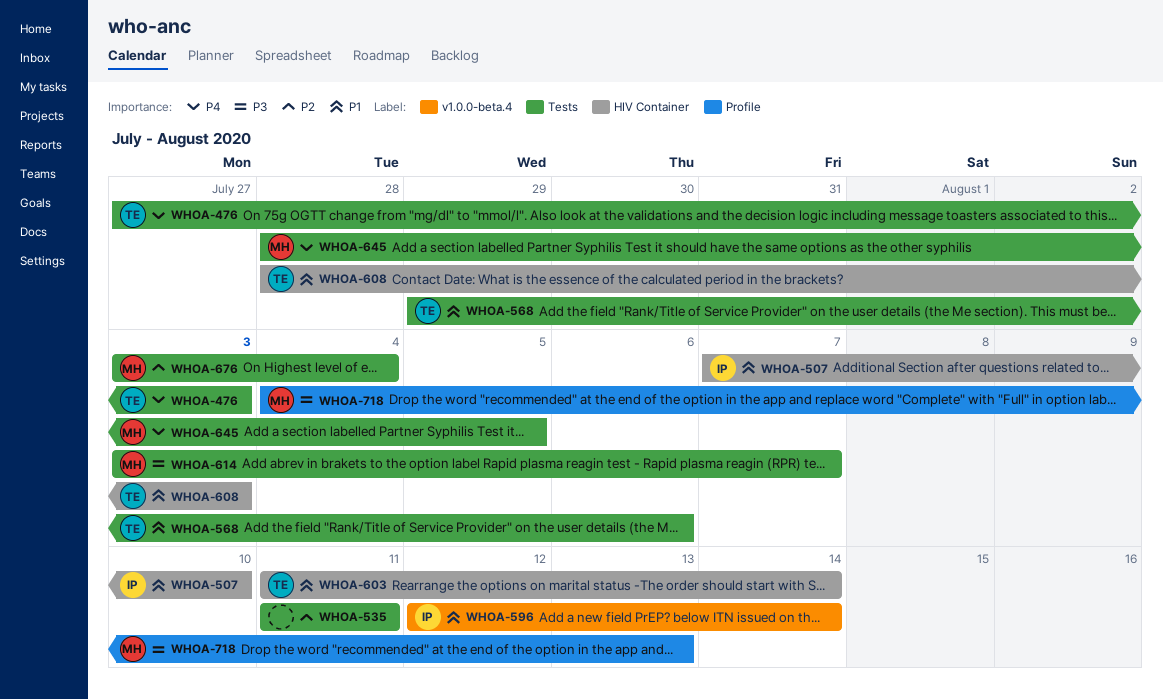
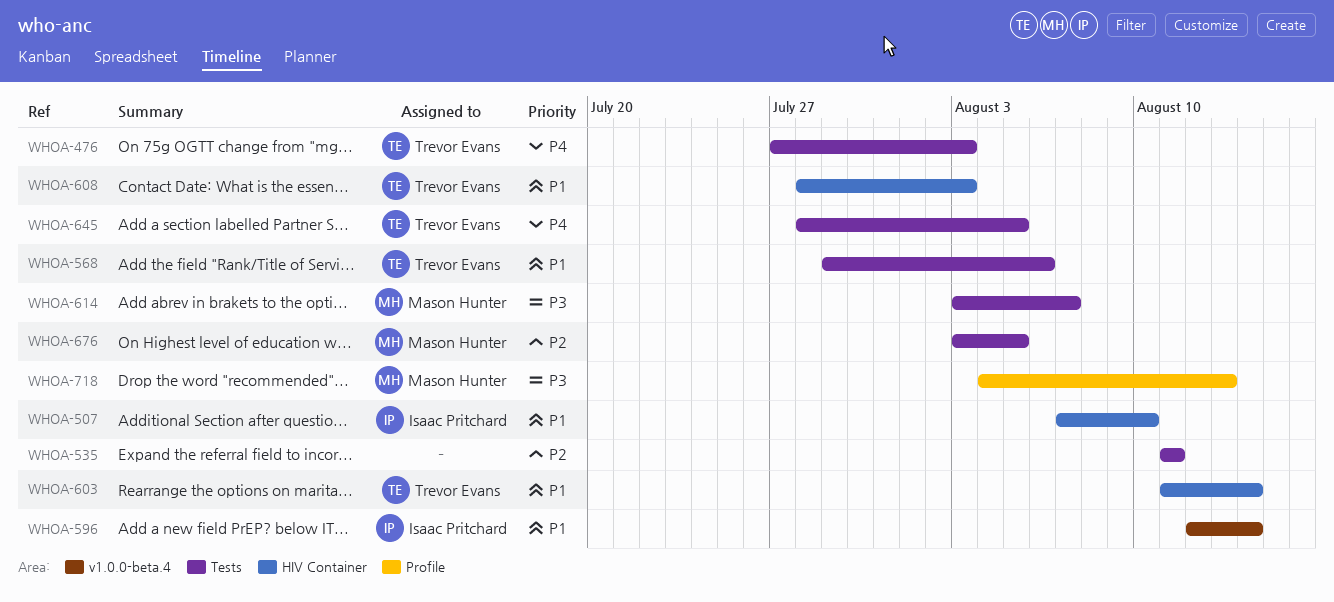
WHOA-645, owner: Mason Hunter -> Trevor Evans
WHOA-676, due: Aug 4 -> Aug 5

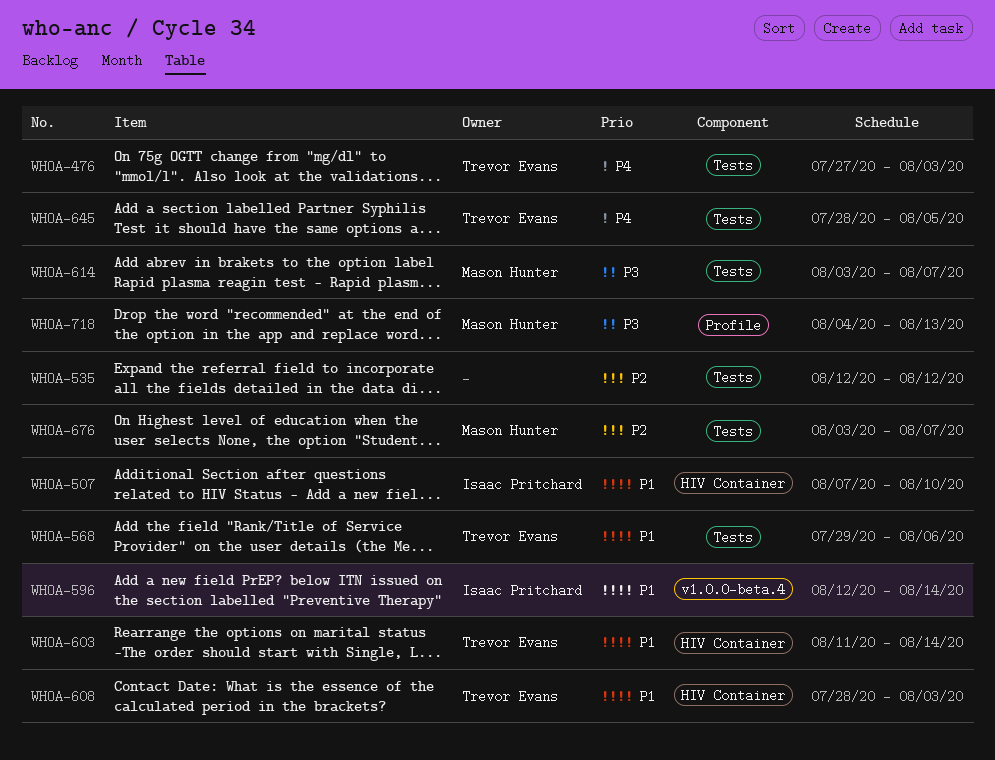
WHOA-535, start: Aug 11 -> Aug 12
WHOA-535, due: Aug 11 -> Aug 12
WHOA-676, due: Aug 5 -> Aug 7

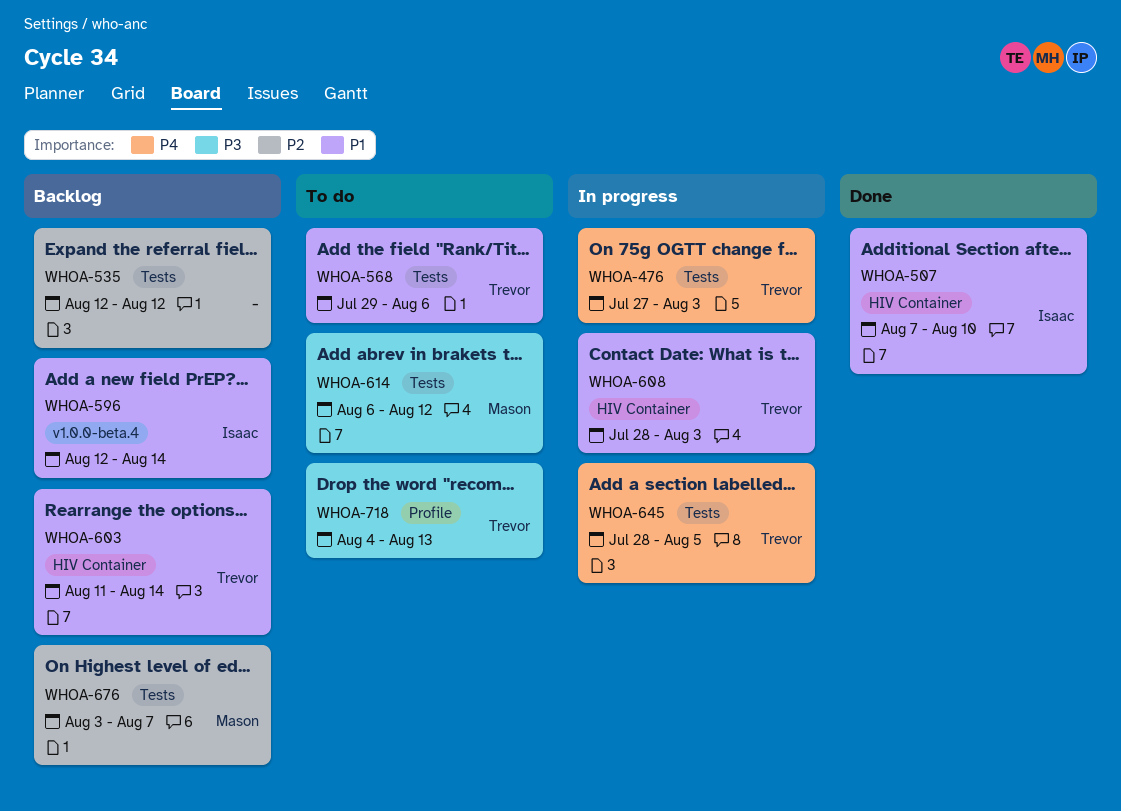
WHOA-614, start: Aug 3 -> Aug 6
WHOA-614, due: Aug 7 -> Aug 12
WHOA-718, owner: Mason Hunter -> Trevor Evans

